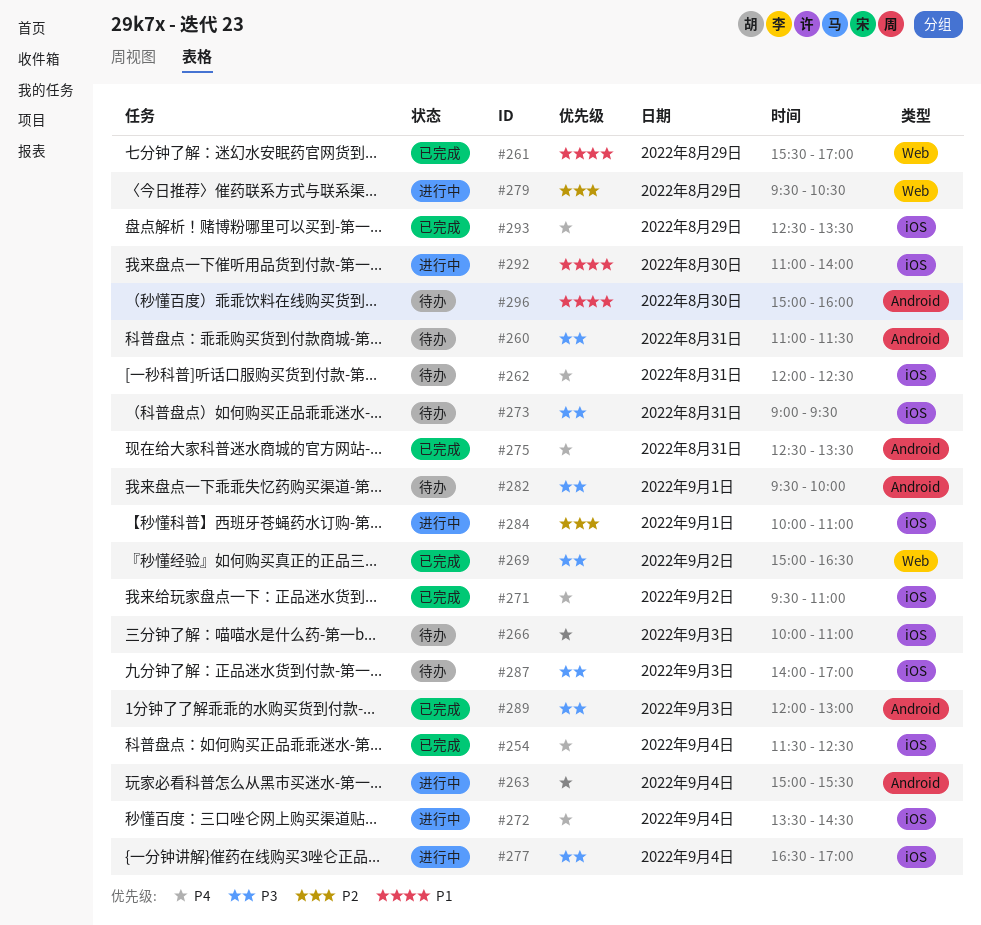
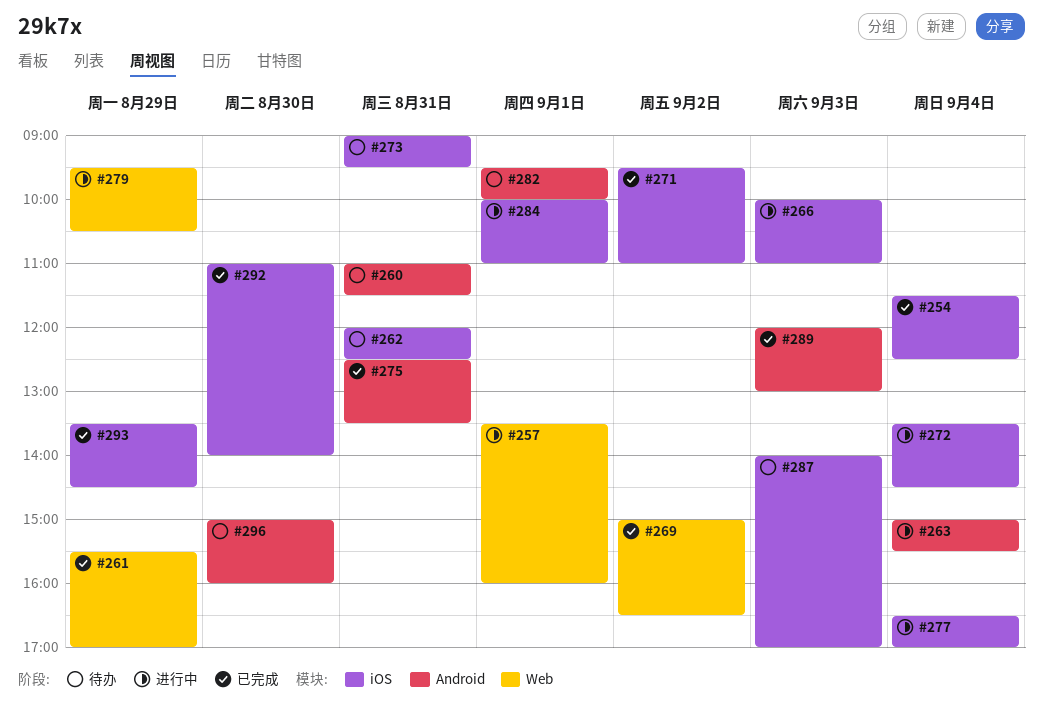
#257: none -> present
#266, status: 待办 -> 进行中
#292, status: 进行中 -> 已完成
#293, begins: 12:30 -> 13:30
#293, ends: 13:30 -> 14:30

